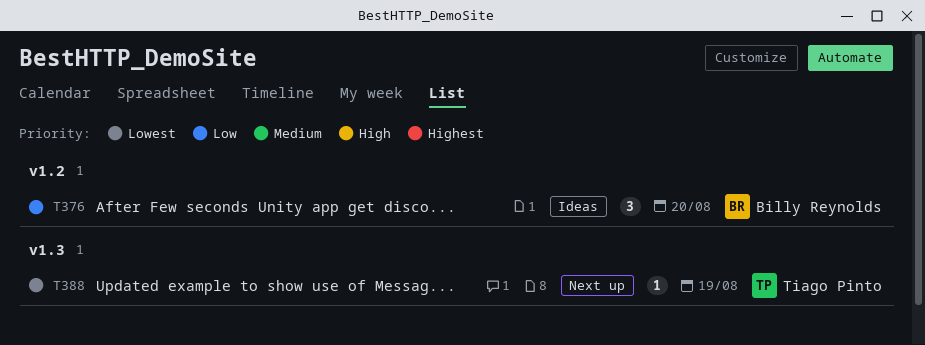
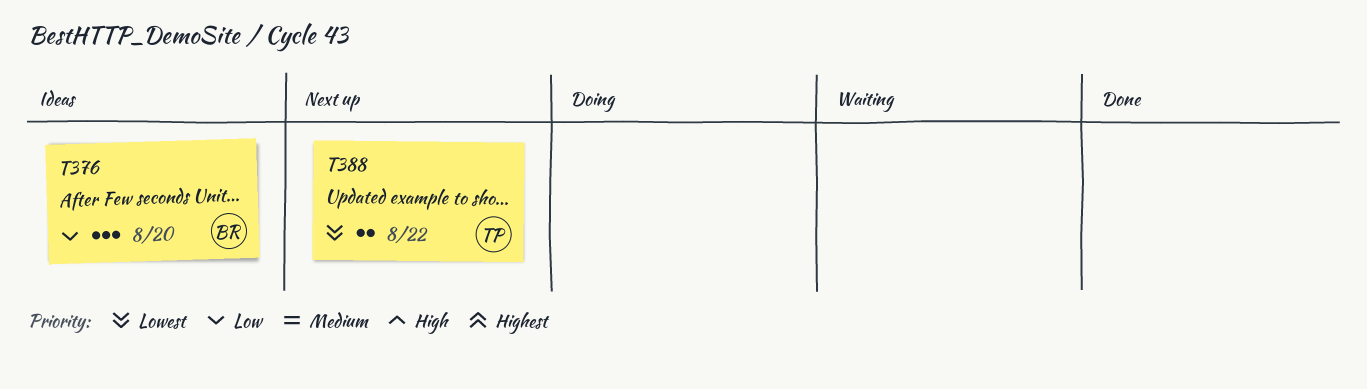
T388, estimate: 1 -> 2
T388, due: Aug 19 -> Aug 22

